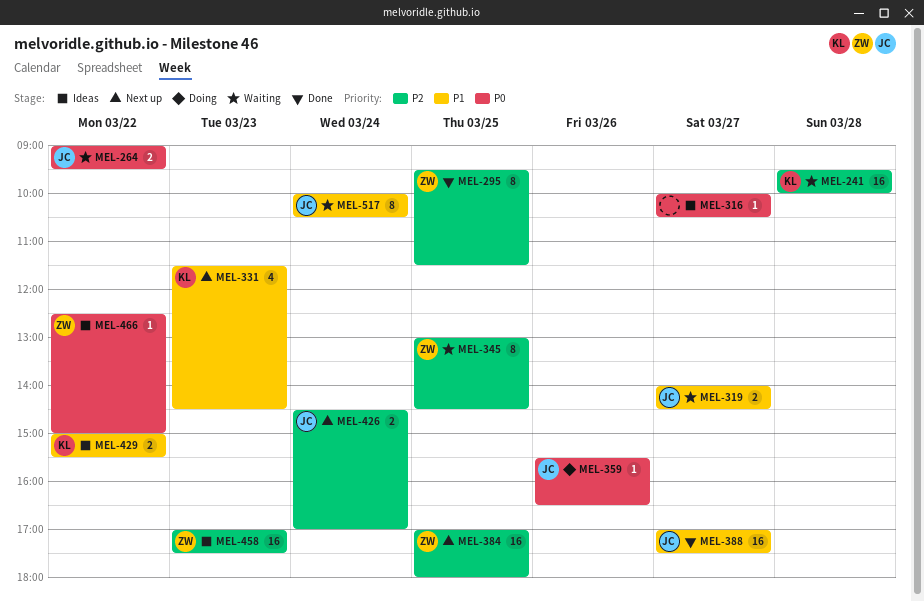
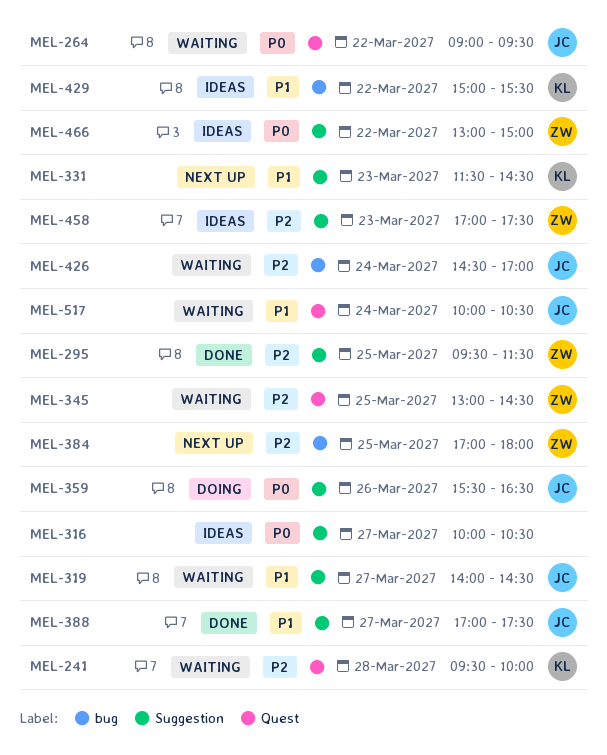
MEL-426, status: Next up -> Waiting
MEL-466, begins: 12:30 -> 13:00

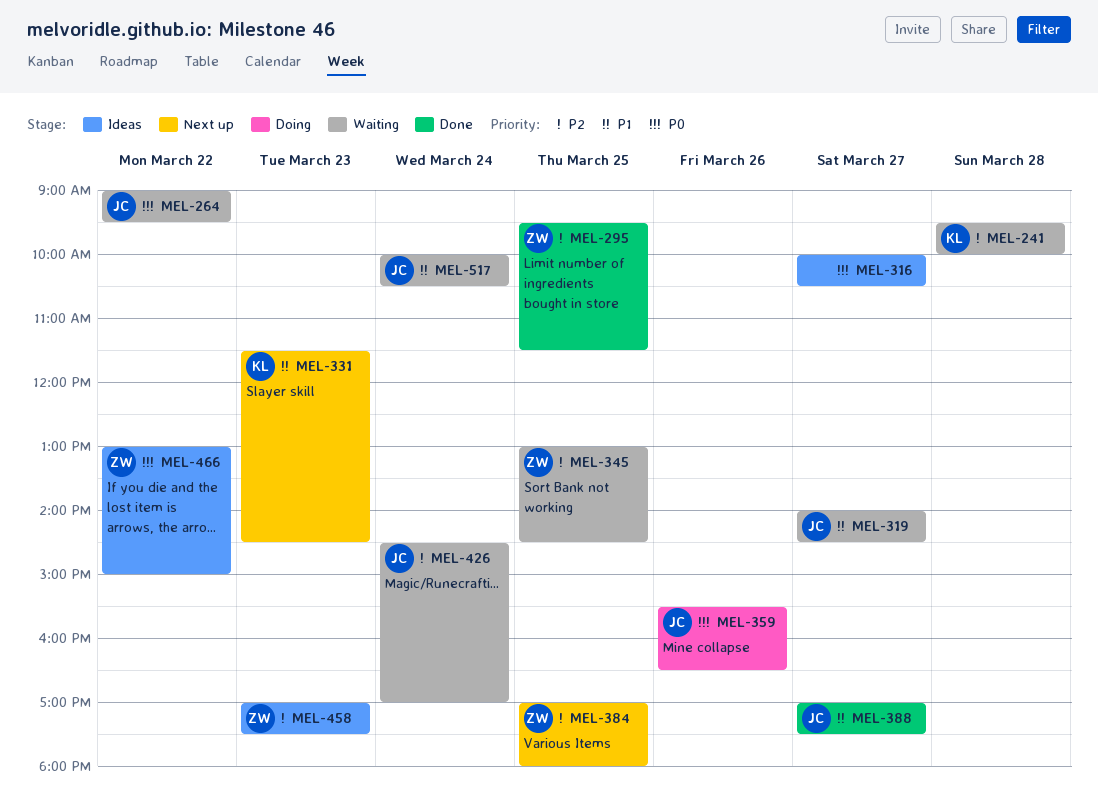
MEL-429: present -> none

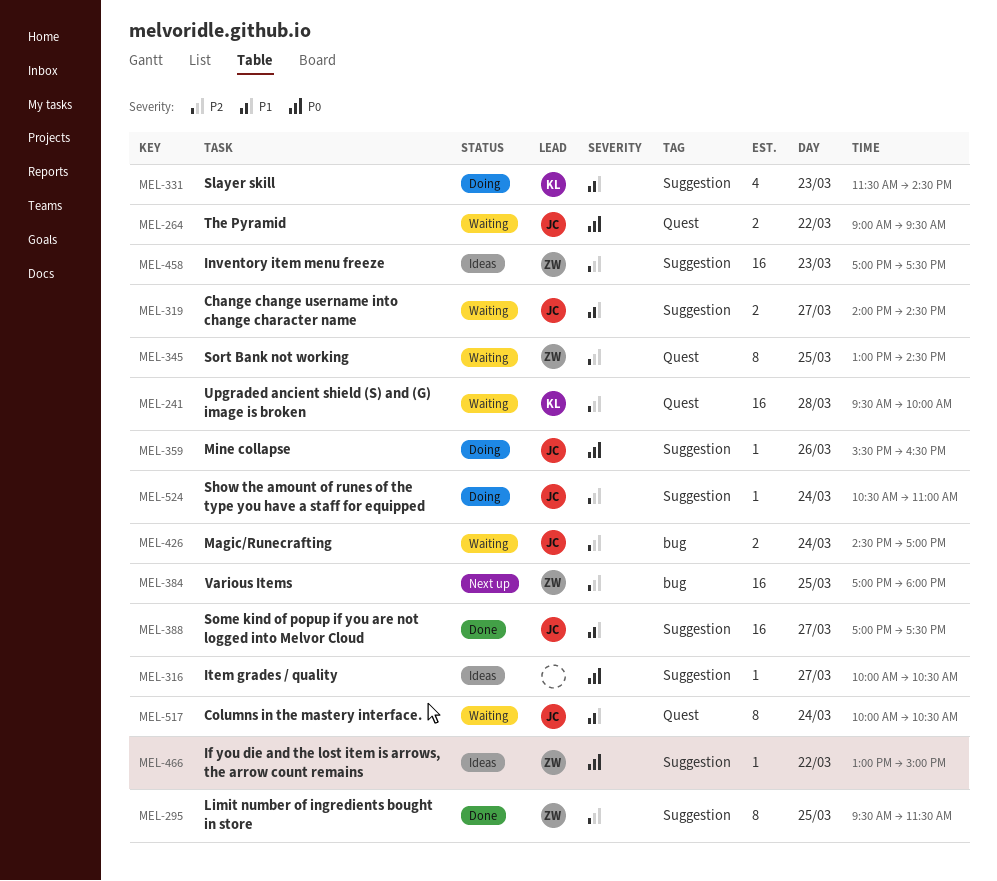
MEL-331, status: Next up -> Doing
MEL-524: none -> present

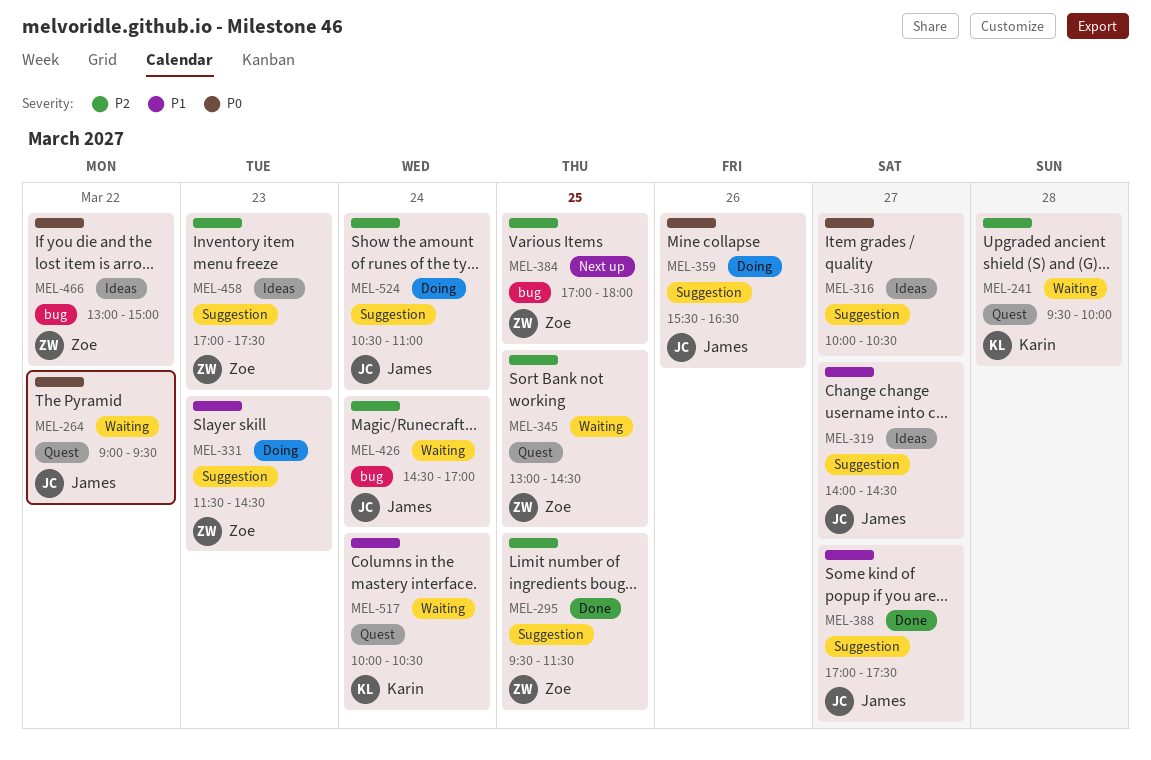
MEL-319, status: Waiting -> Ideas
MEL-331, owner: Karin -> Zoe
MEL-466, label: Suggestion -> bug
MEL-517, owner: James -> Karin

